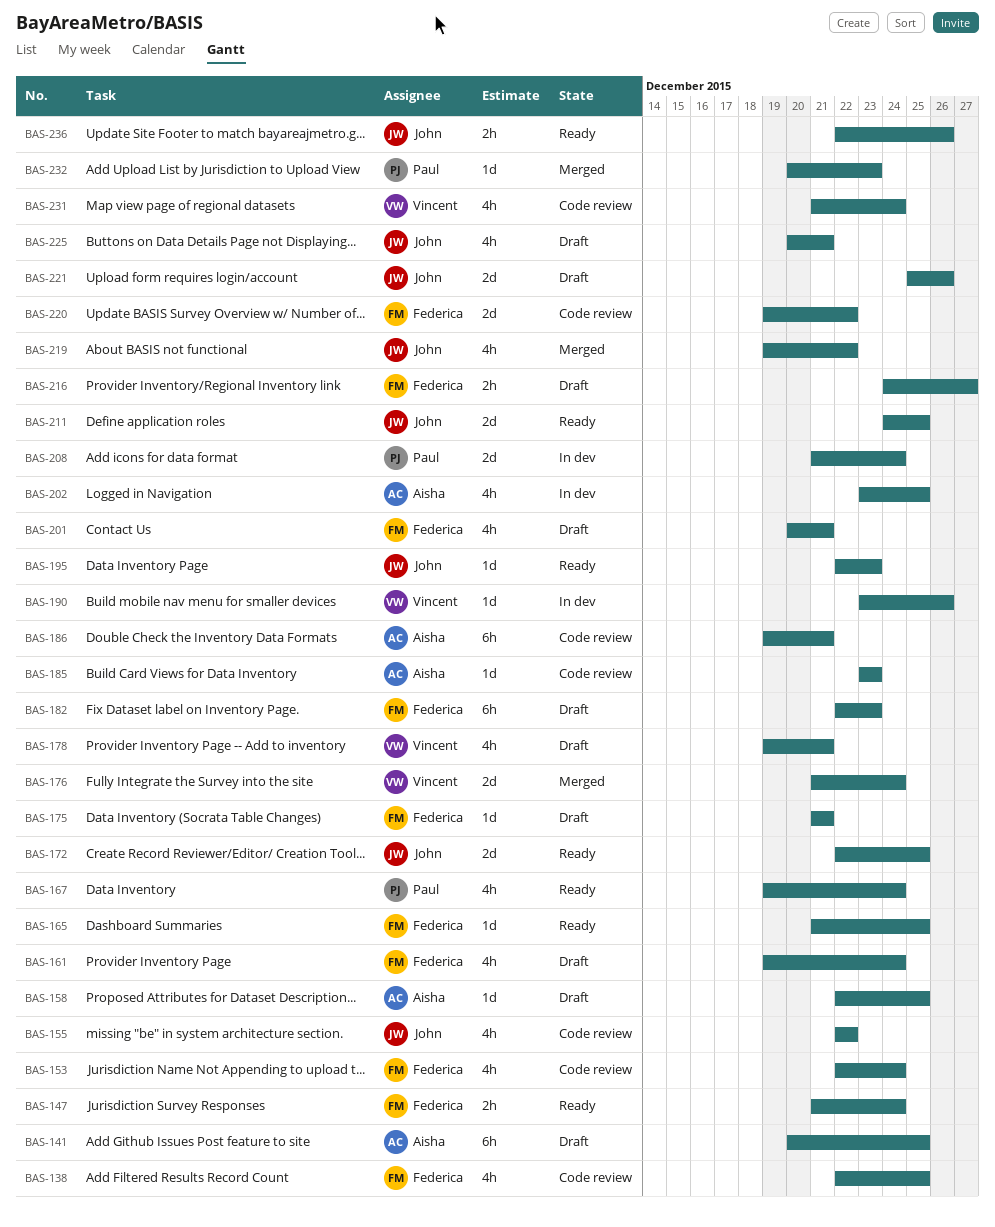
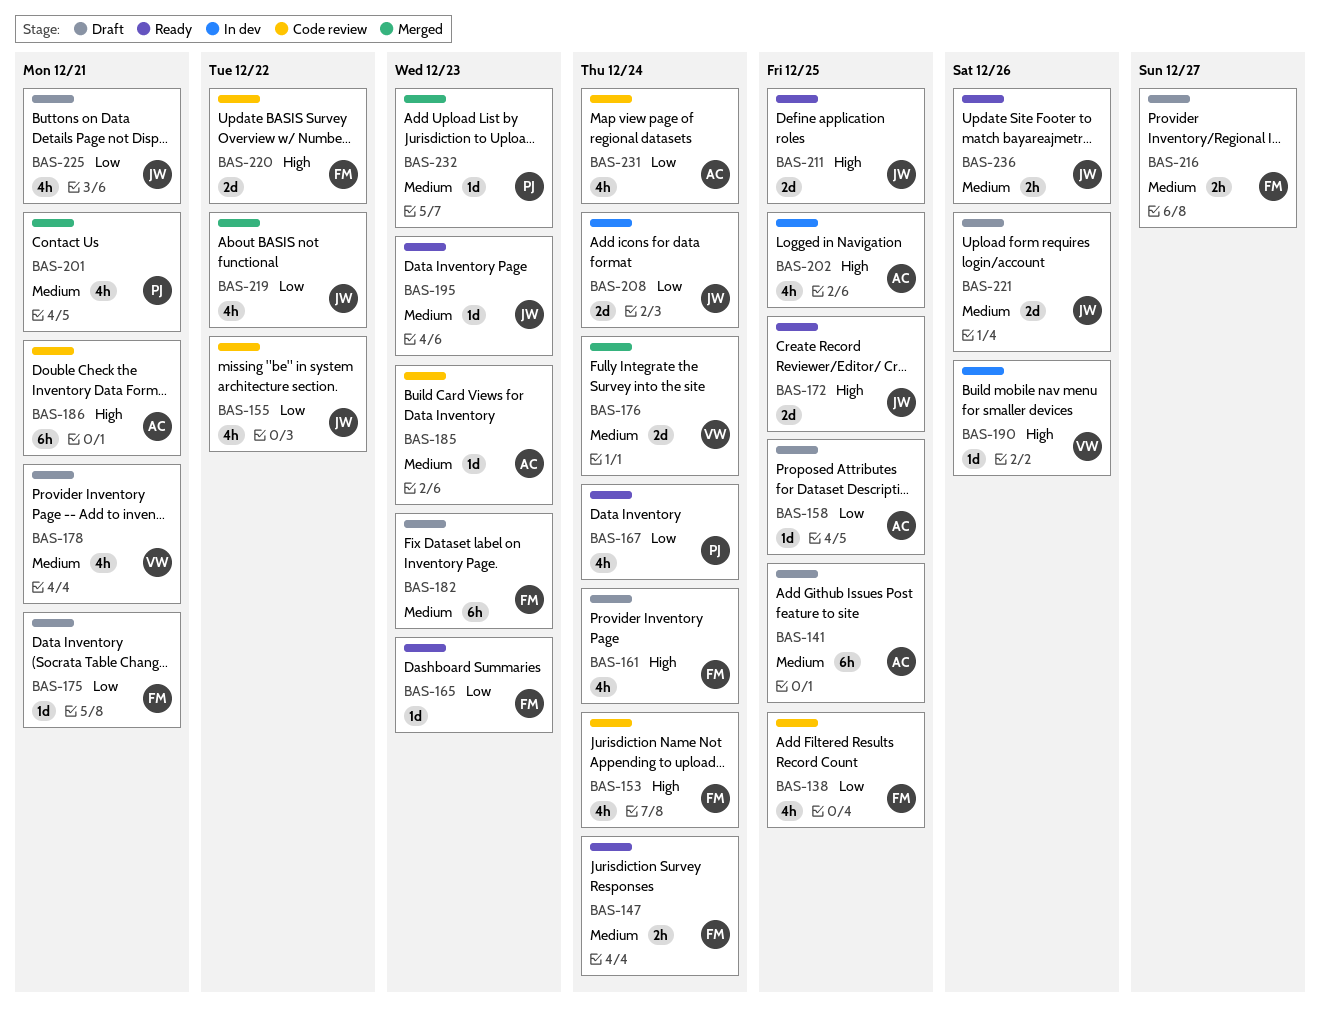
BAS-165, due: Dec 25 -> Dec 23
BAS-201, status: Draft -> Merged
BAS-201, owner: Federica -> Paul
BAS-208, owner: Paul -> John
BAS-231, owner: Vincent -> Aisha

